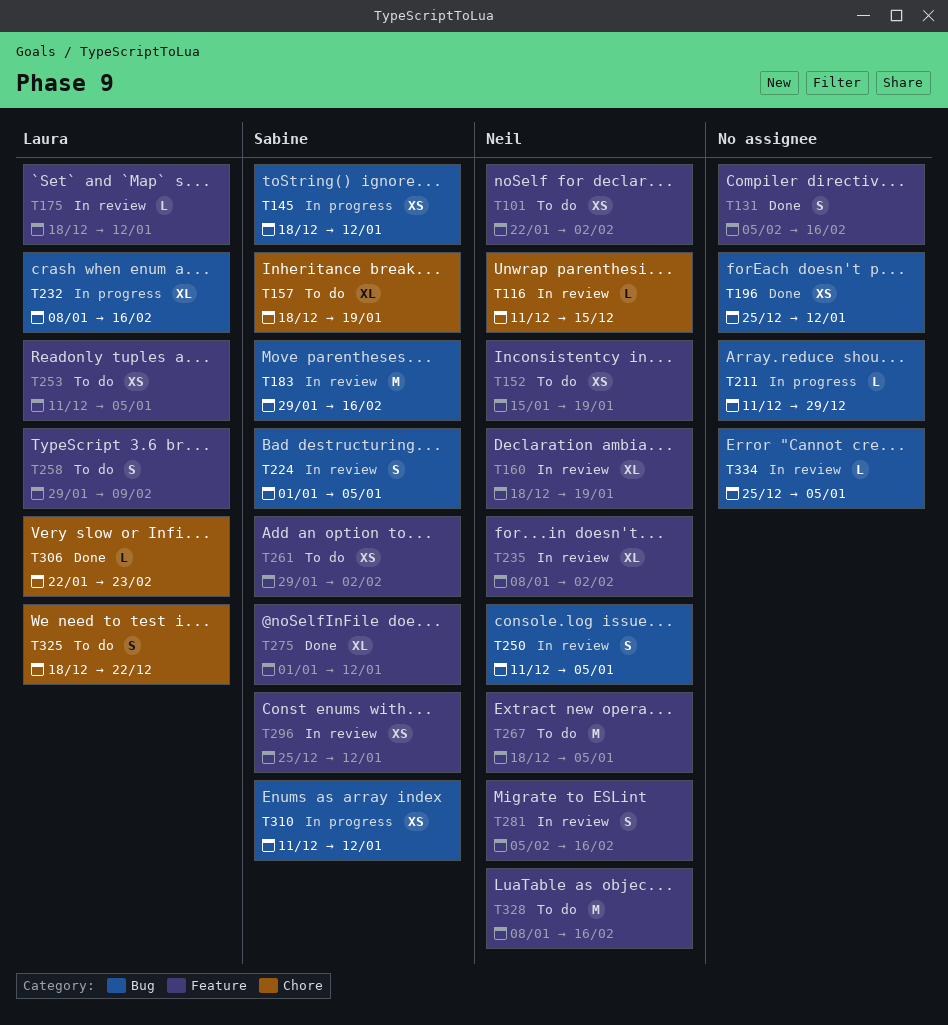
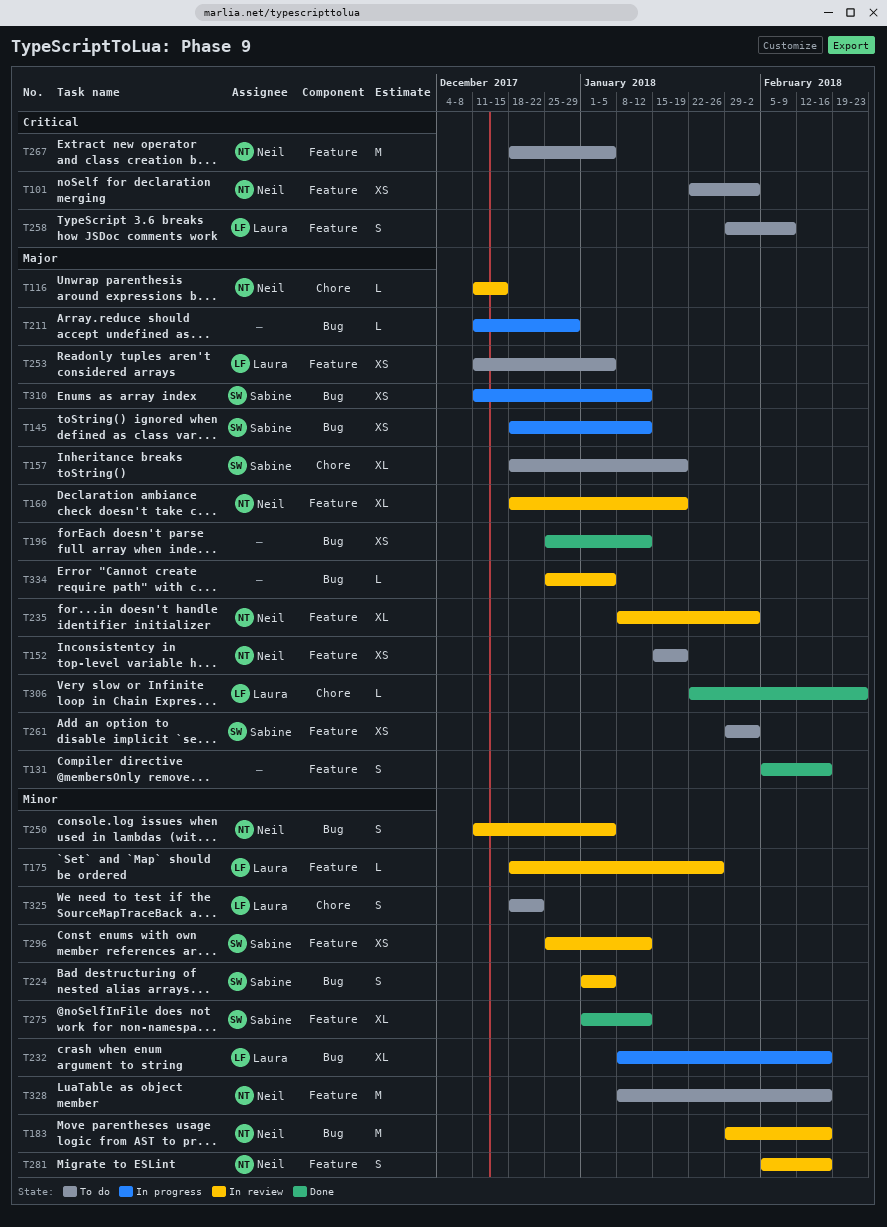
T175, due: Jan 12 -> Jan 26
T183, owner: Sabine -> Neil

